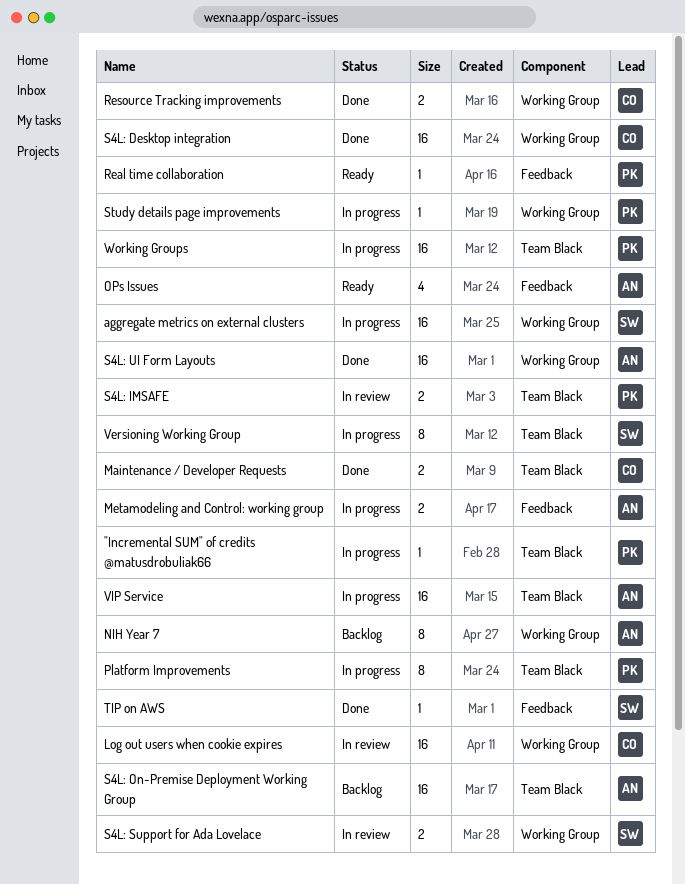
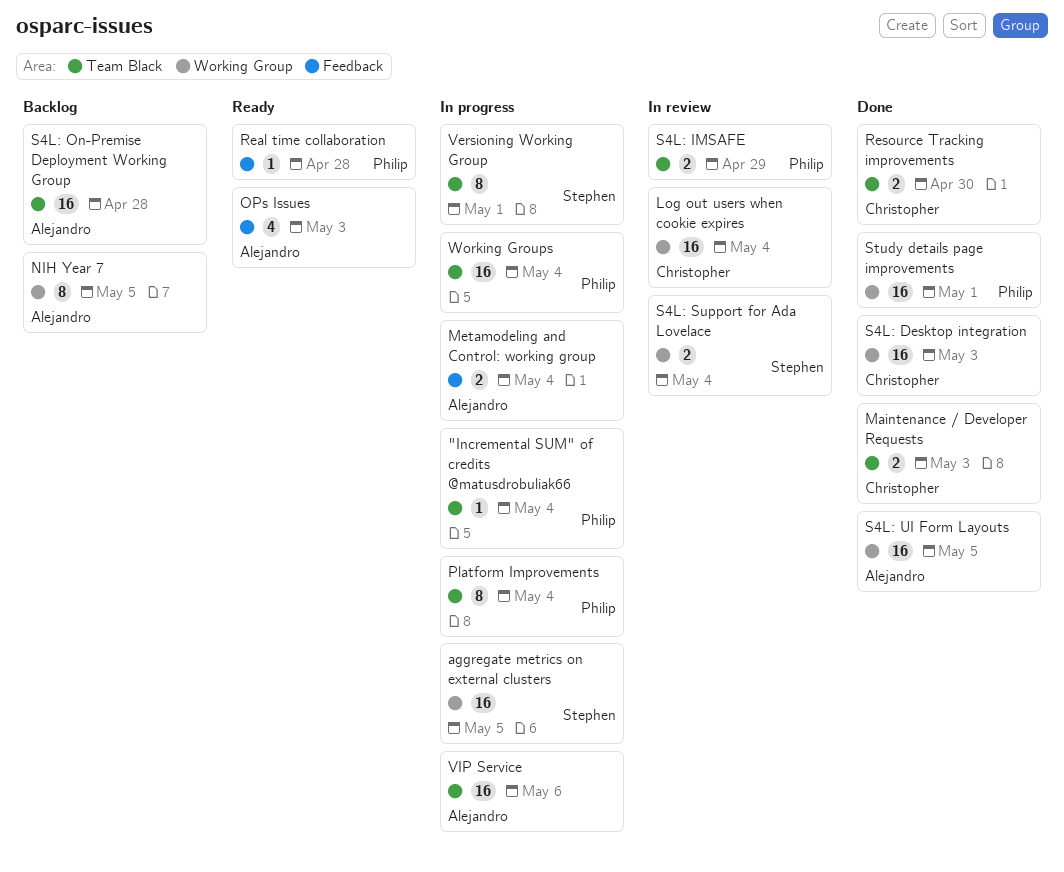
Resource Tracking improvements, label: Working Group -> Team Black
Study details page improvements, status: In progress -> Done
Study details page improvements, estimate: 1 -> 16
TIP on AWS: present -> none

